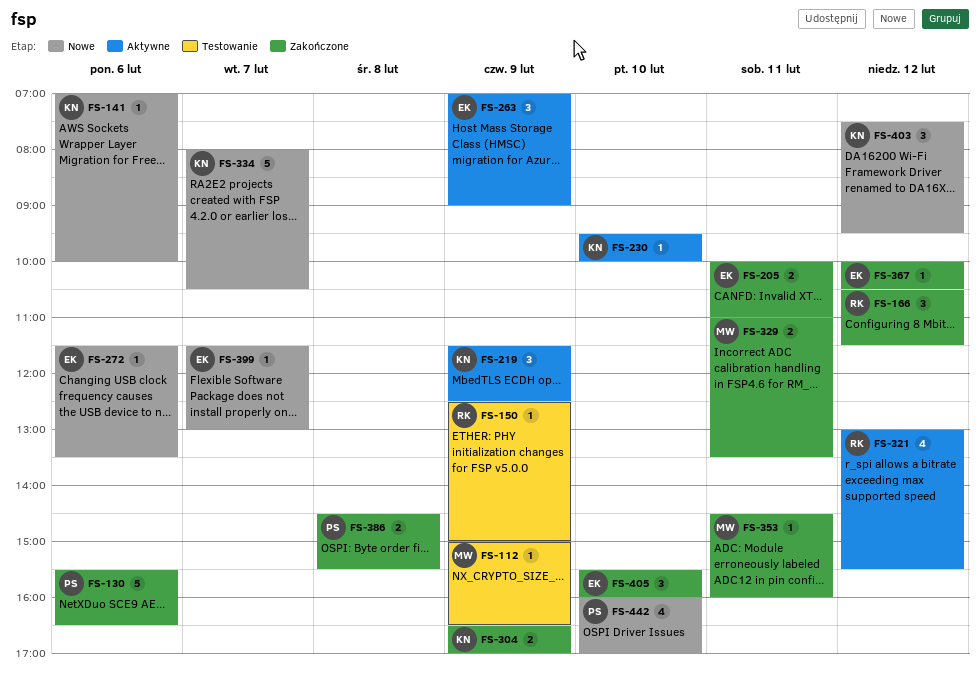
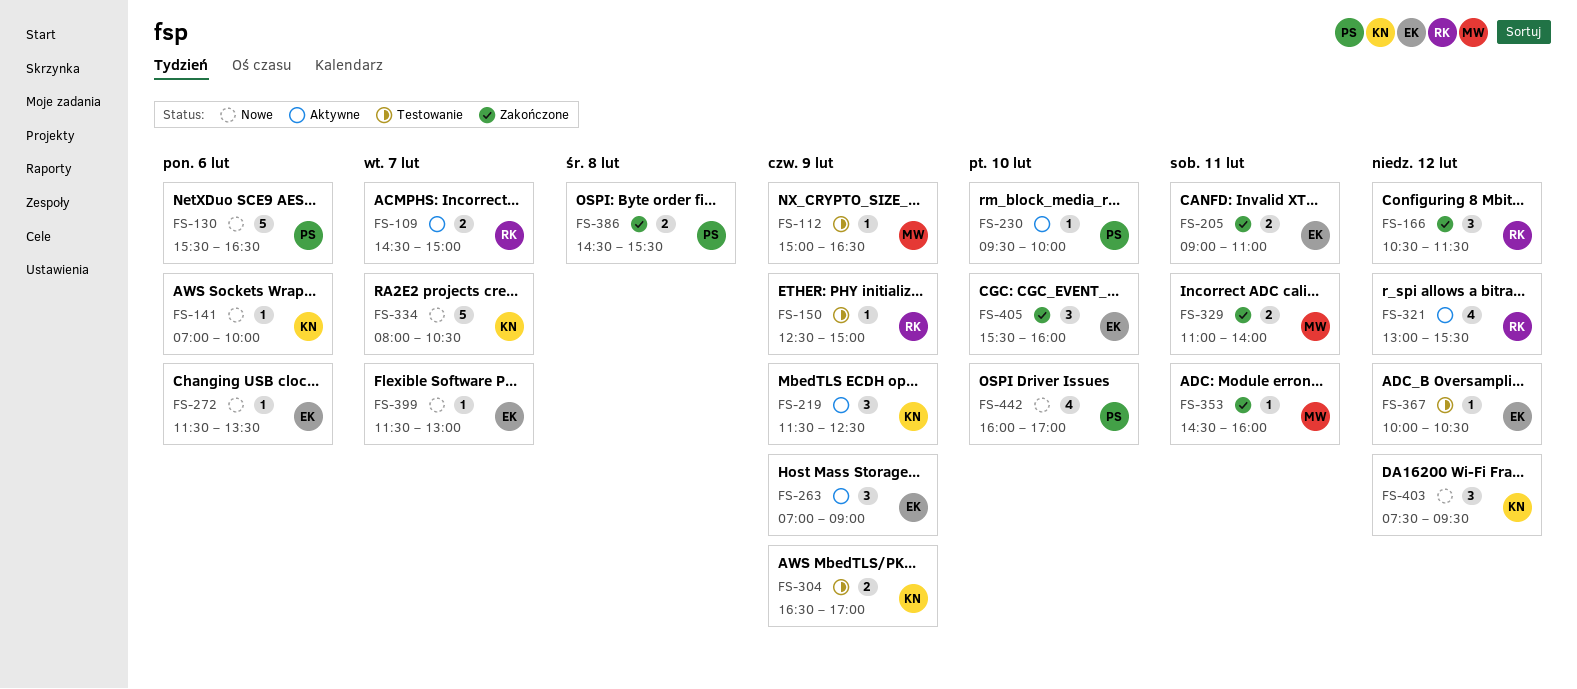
FS-109: none -> present
FS-130, status: Zakończone -> Nowe
FS-205, begins: 10:00 -> 09:00
FS-230, owner: KN -> PS
FS-304, status: Zakończone -> Testowanie
FS-329, ends: 13:30 -> 14:00
FS-367, status: Zakończone -> Testowanie

